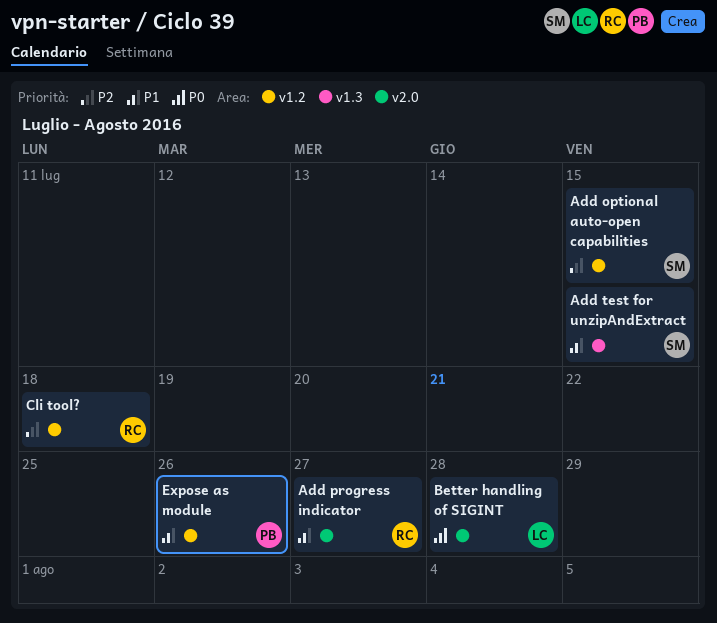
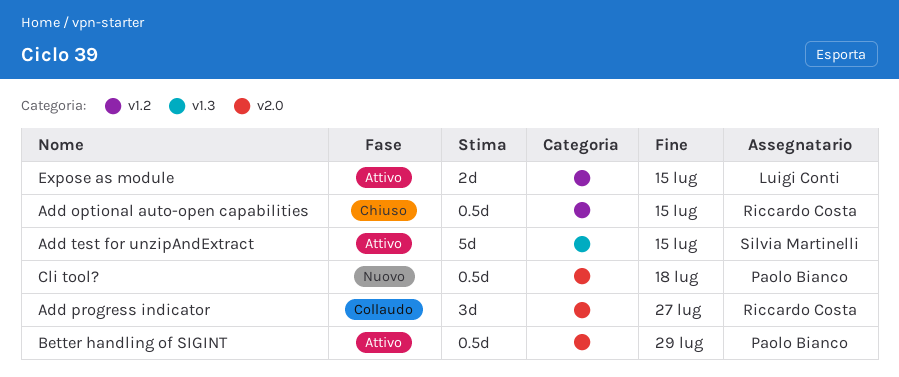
Add optional auto-open capabilities, owner: Silvia Martinelli -> Riccardo Costa
Better handling of SIGINT, owner: Luigi Conti -> Paolo Bianco
Better handling of SIGINT, due: Jul 28 -> Jul 29
Cli tool?, owner: Riccardo Costa -> Paolo Bianco
Cli tool?, label: v1.2 -> v2.0
Expose as module, owner: Paolo Bianco -> Luigi Conti
Expose as module, due: Jul 26 -> Jul 15

